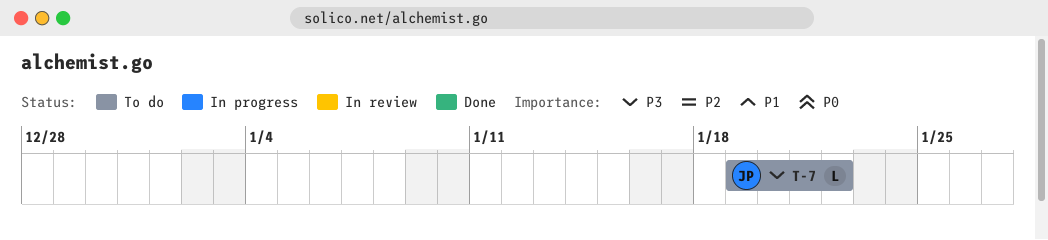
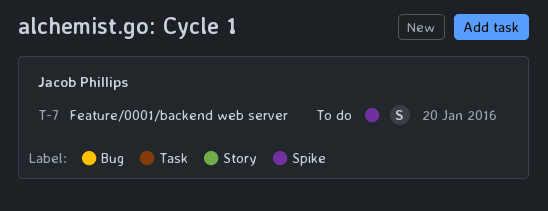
T-7, estimate: L -> S
T-7, due: Jan 22 -> Jan 20

